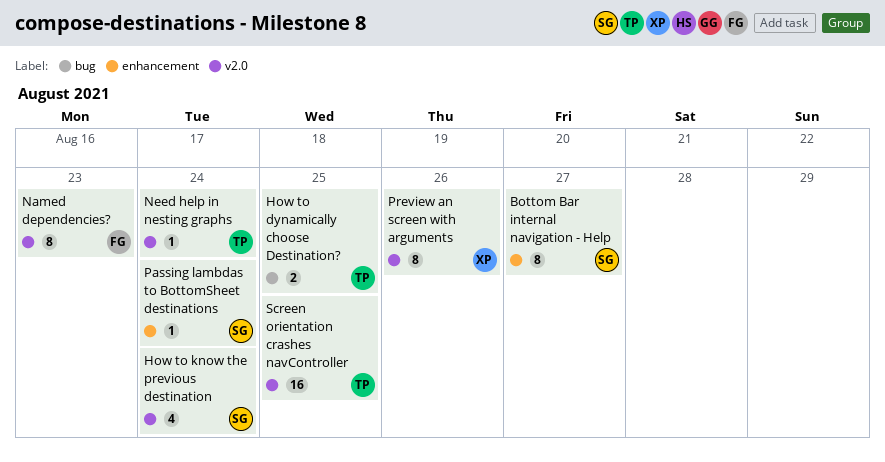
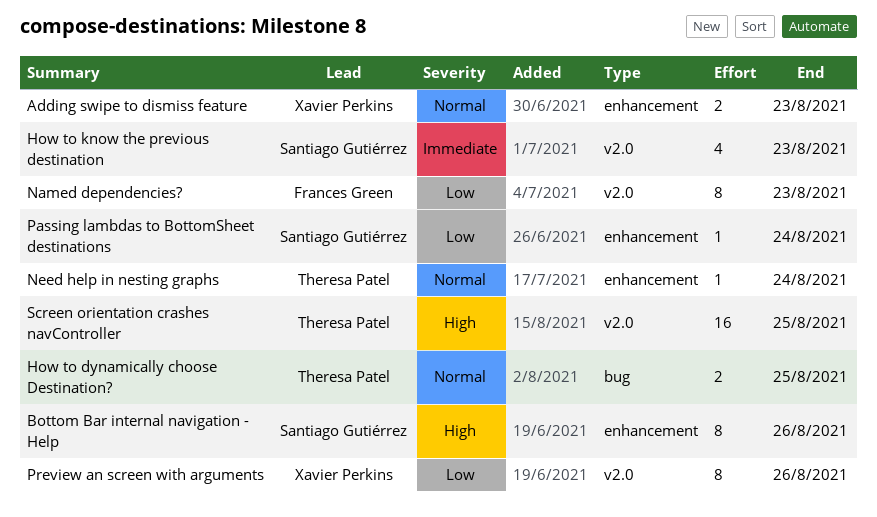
Adding swipe to dismiss feature: none -> present
Bottom Bar internal navigation - Help, due: Aug 27 -> Aug 26
How to know the previous destination, due: Aug 24 -> Aug 23
Need help in nesting graphs, label: v2.0 -> enhancement

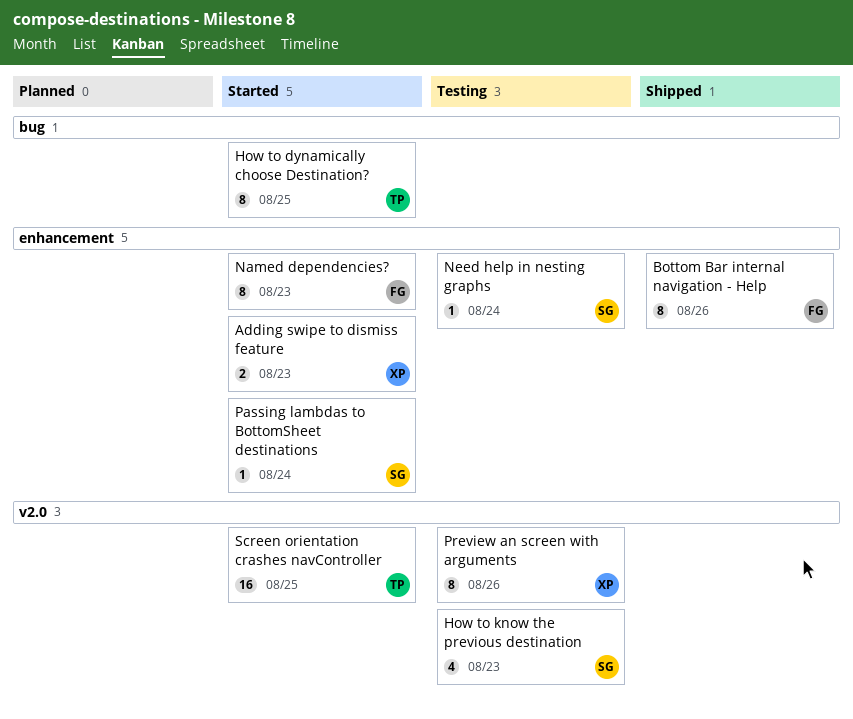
Bottom Bar internal navigation - Help, owner: Santiago Gutiérrez -> Frances Green
How to dynamically choose Destination?, estimate: 2 -> 8
Named dependencies?, label: v2.0 -> enhancement
Need help in nesting graphs, owner: Theresa Patel -> Santiago Gutiérrez

